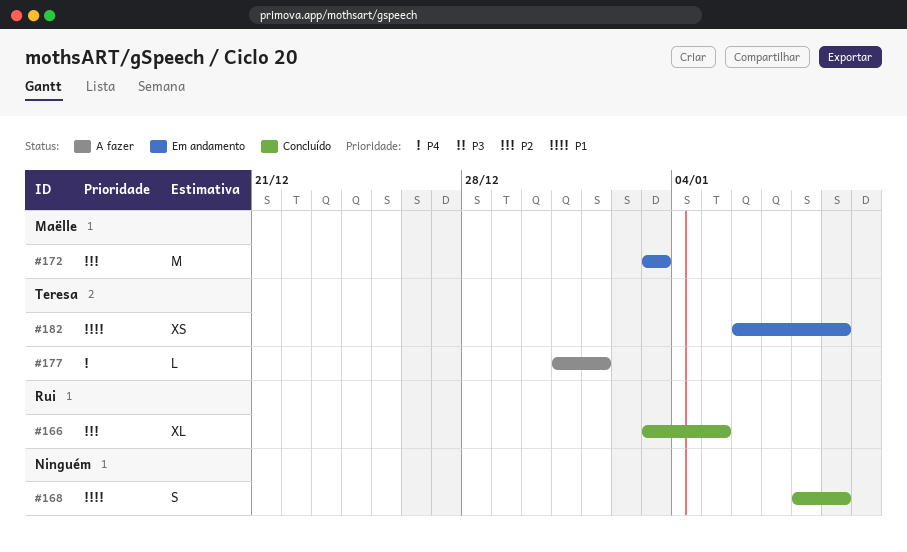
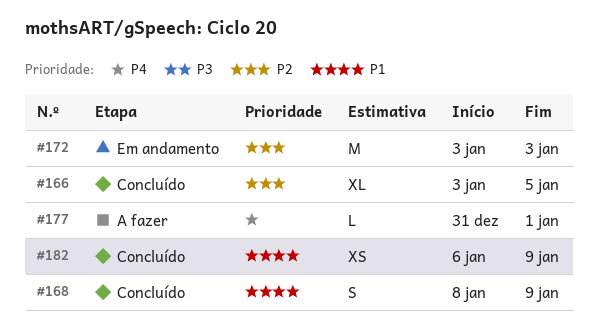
#182, status: Em andamento -> Concluído

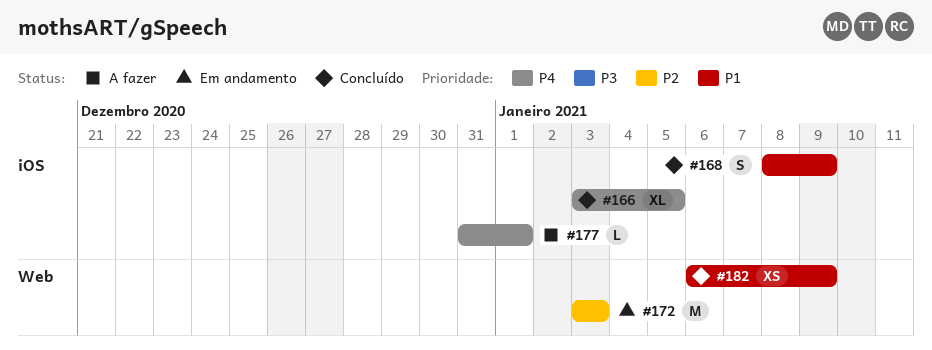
#166, priority: P2 -> P4

